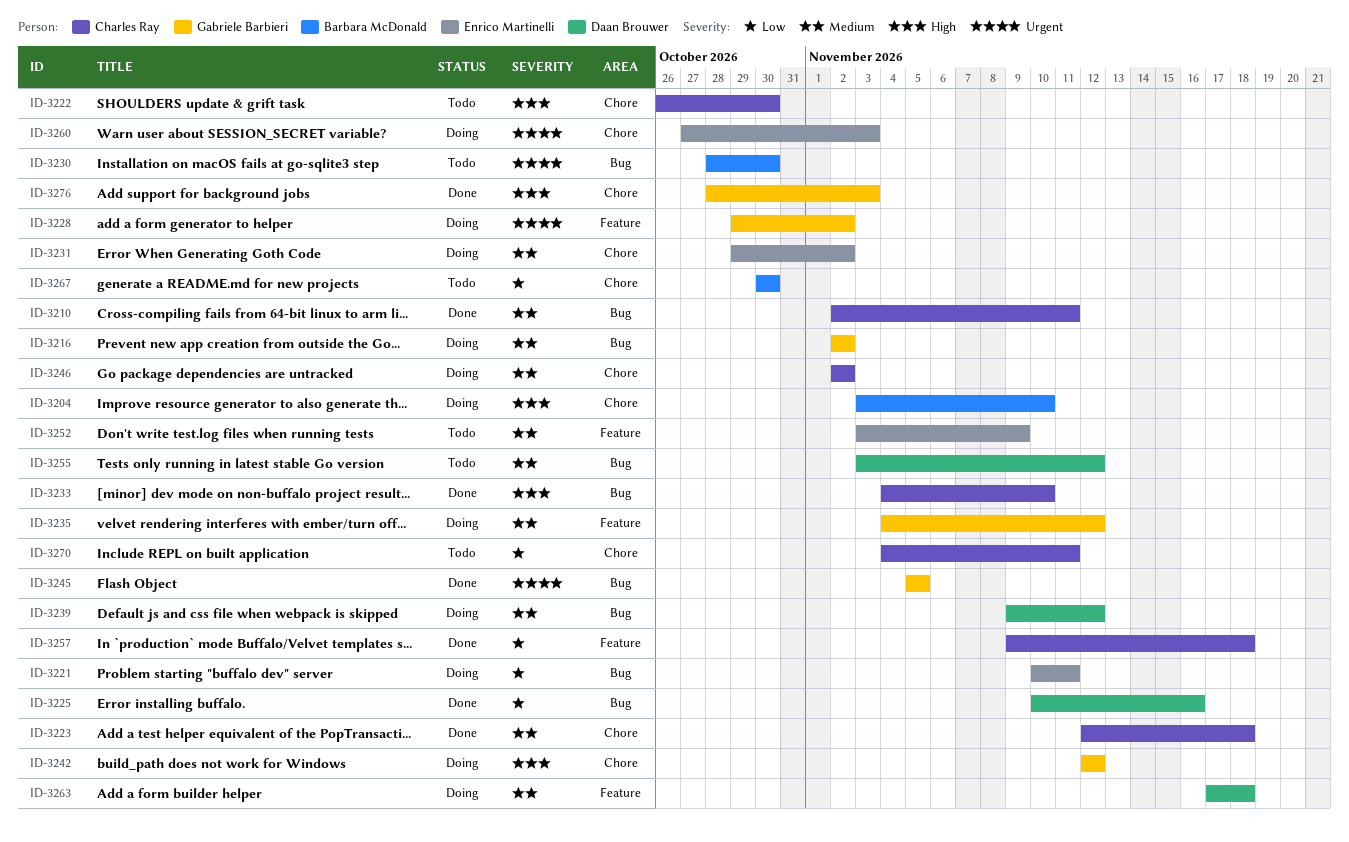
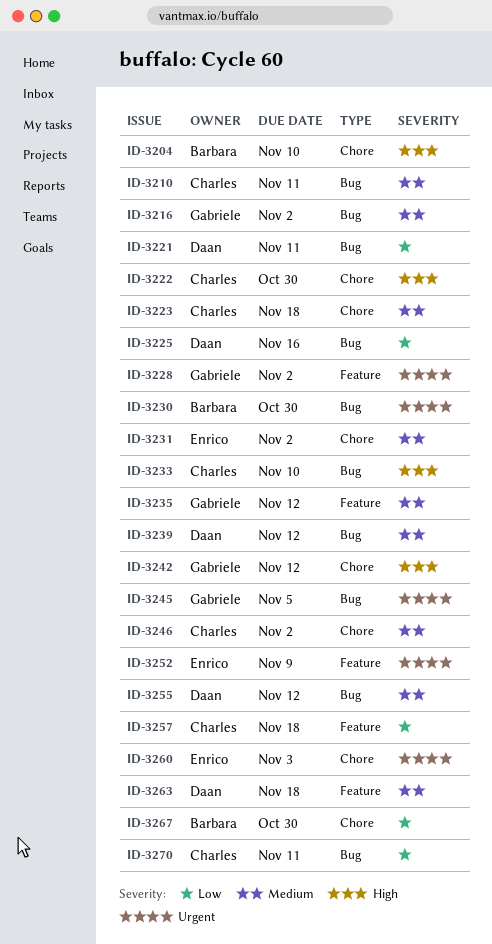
ID-3221, owner: Enrico Martinelli -> Daan Brouwer
ID-3252, priority: Medium -> Urgent
ID-3270, label: Chore -> Bug
ID-3276: present -> none

